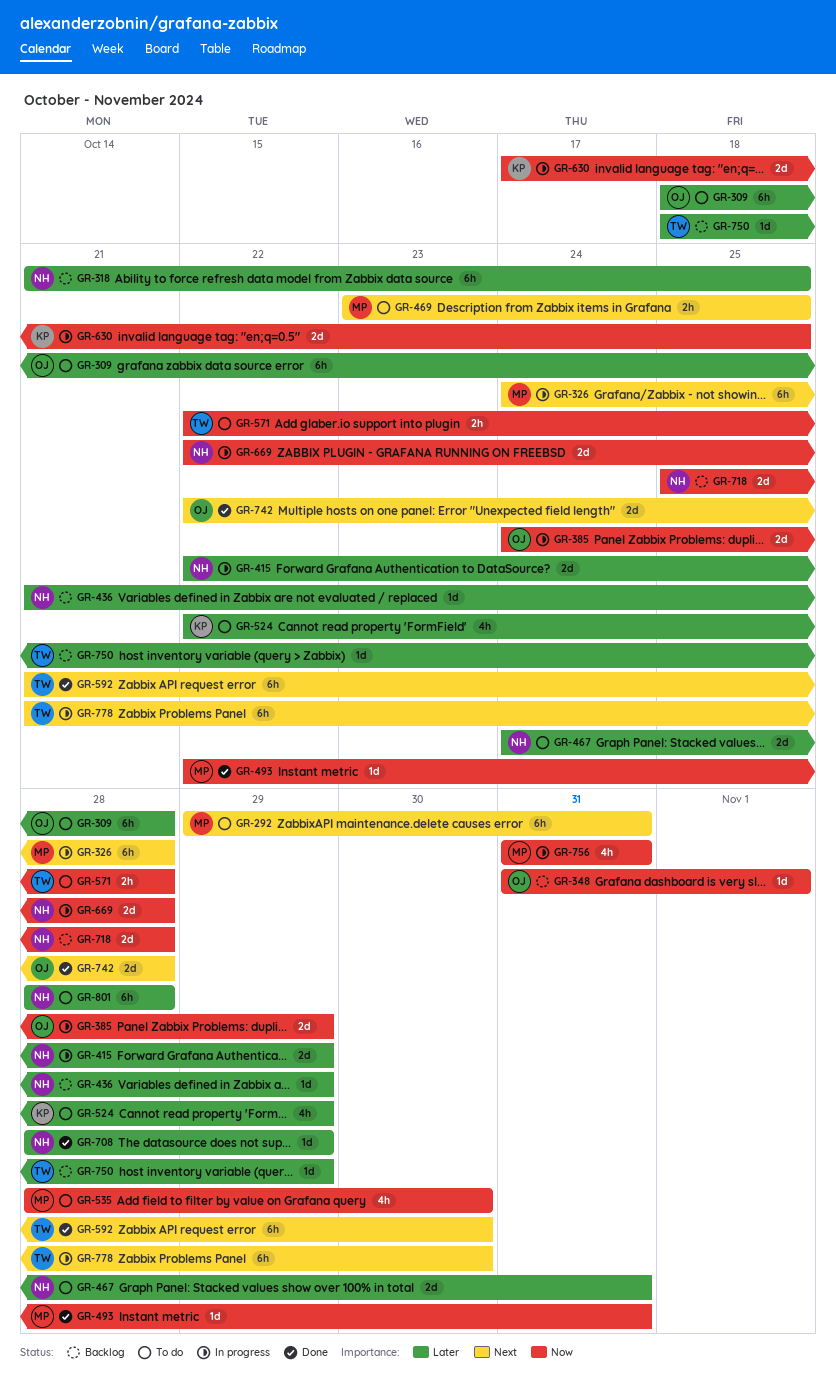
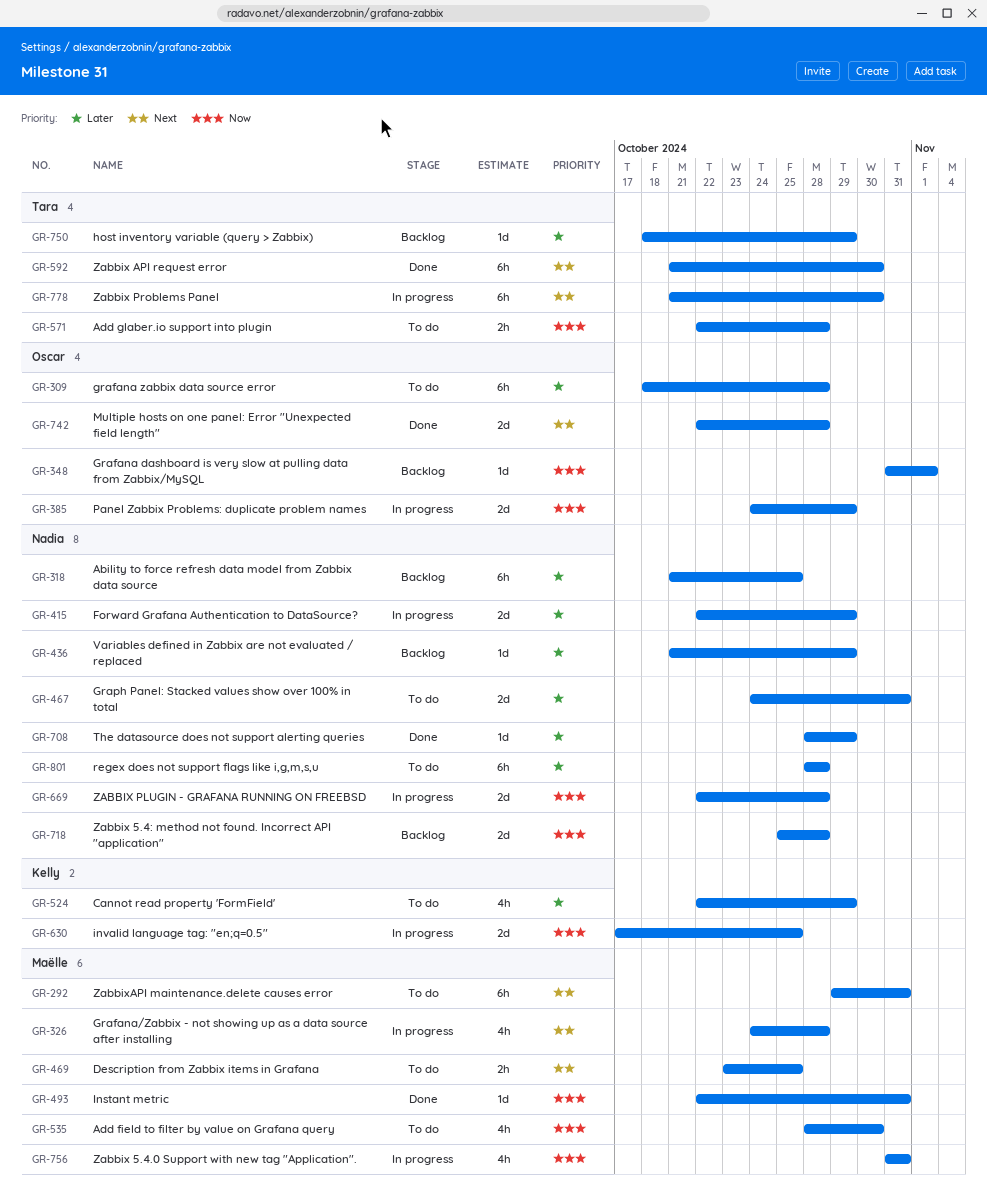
GR-326, estimate: 6h -> 4h

